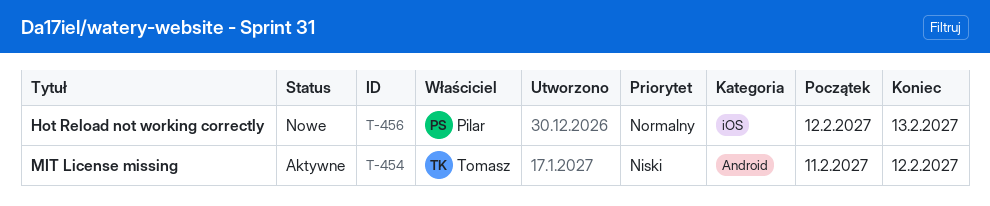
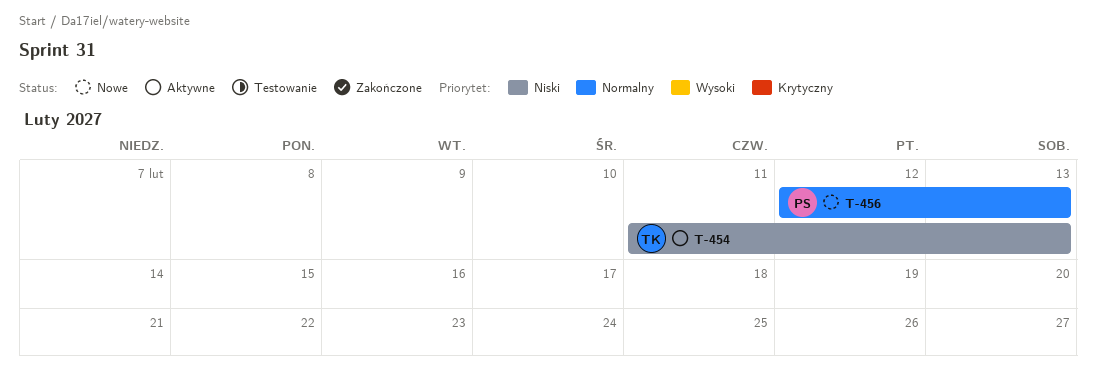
T-454, due: Feb 12 -> Feb 13

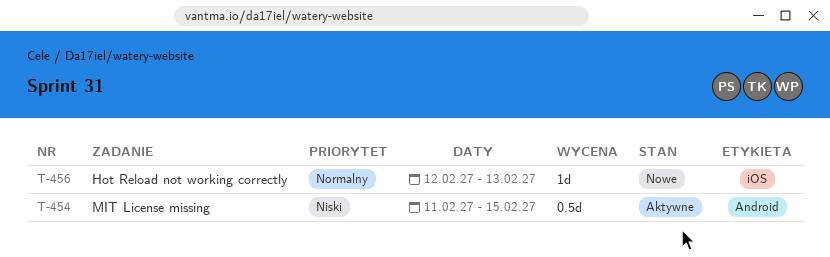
T-454, due: Feb 13 -> Feb 15

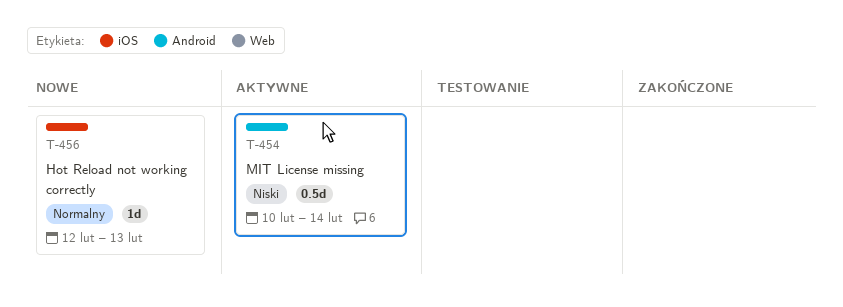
T-454, start: Feb 11 -> Feb 10
T-454, due: Feb 15 -> Feb 14

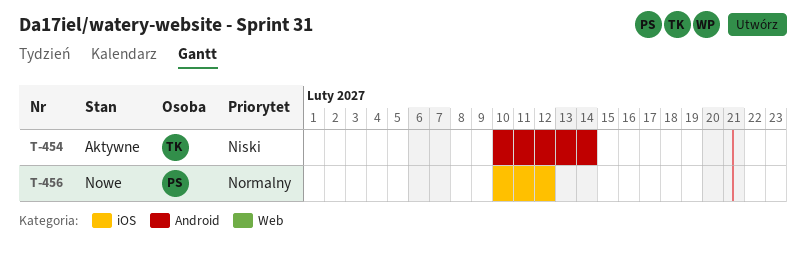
T-456, start: Feb 12 -> Feb 10
T-456, due: Feb 13 -> Feb 12

